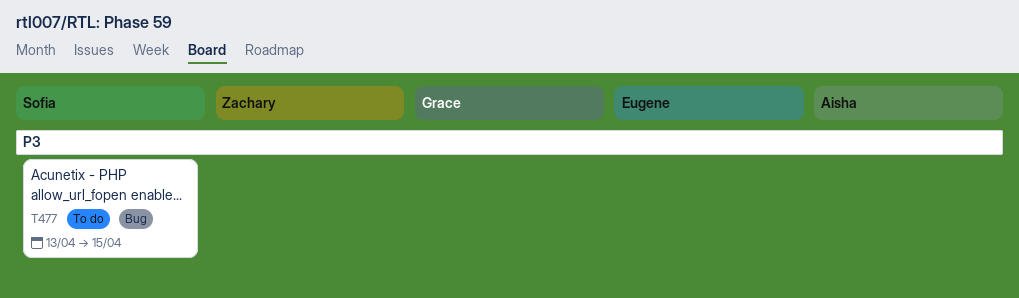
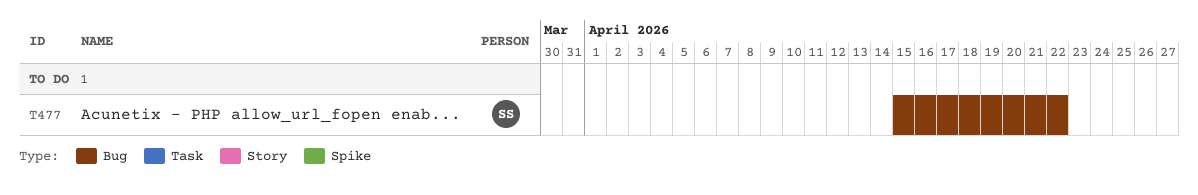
T477, start: Apr 13 -> Apr 15
T477, due: Apr 15 -> Apr 22

